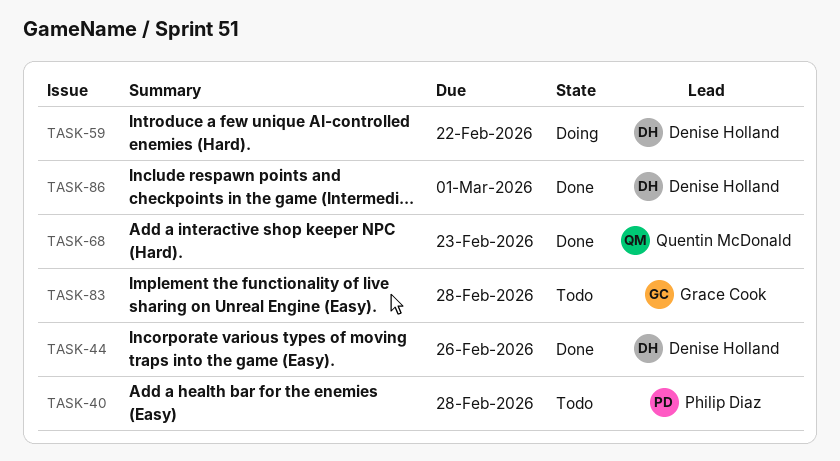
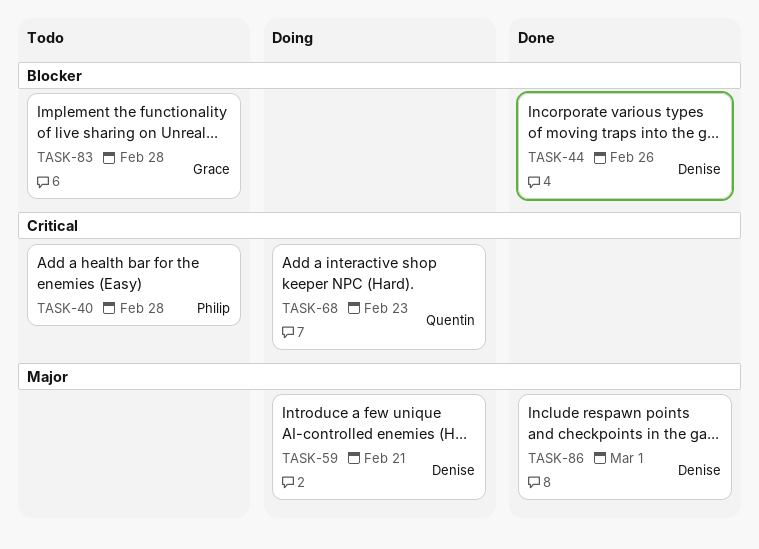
TASK-59, due: Feb 22 -> Feb 21
TASK-68, status: Done -> Doing

